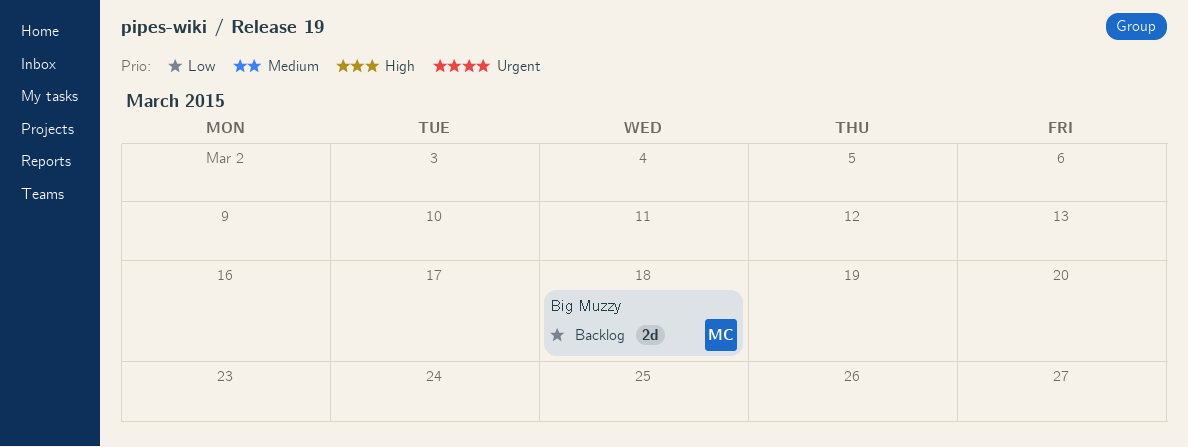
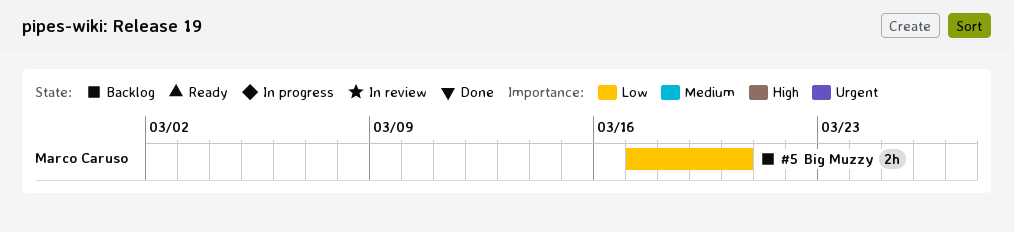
Big Muzzy, estimate: 2d -> 2h
Big Muzzy, due: Mar 18 -> Mar 20

